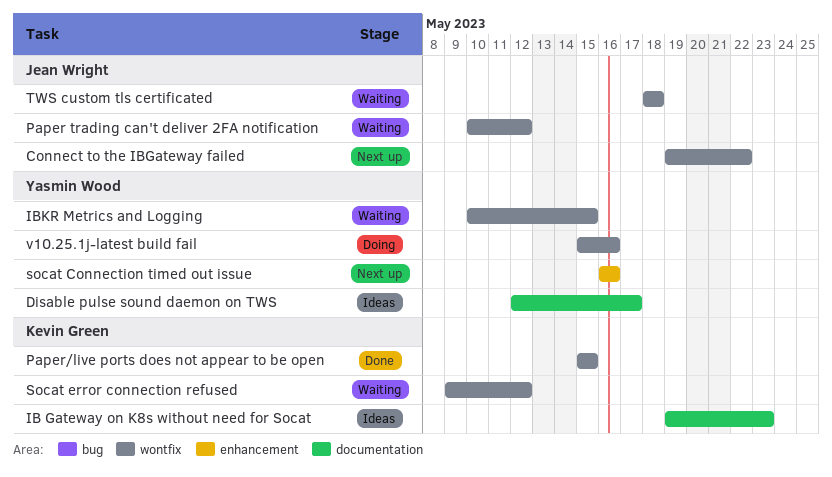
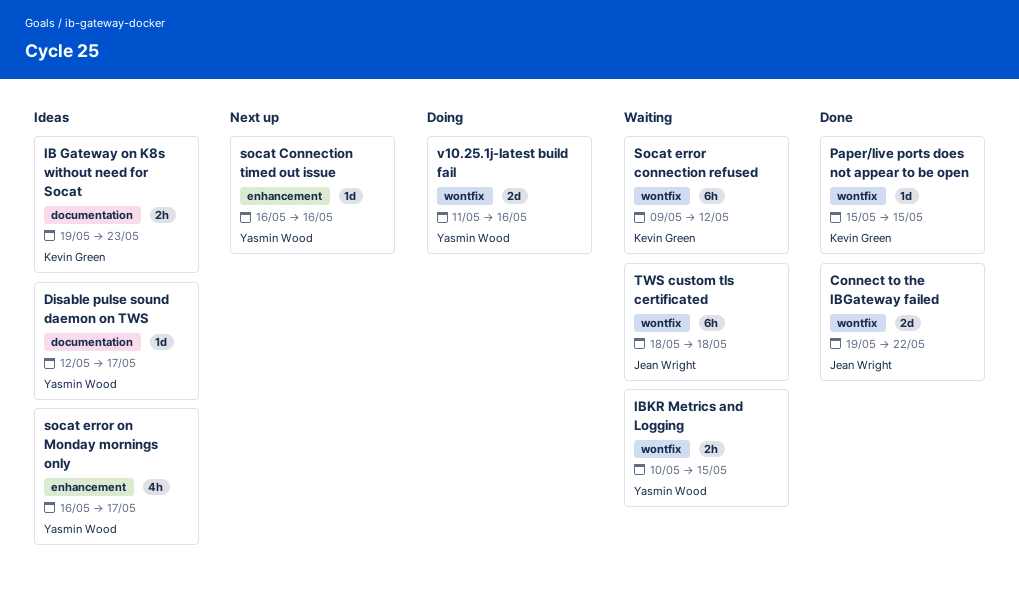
Connect to the IBGateway failed, status: Next up -> Done
Paper trading can't deliver 2FA notification: present -> none
socat error on Monday mornings only: none -> present
v10.25.1j-latest build fail, start: May 15 -> May 11

